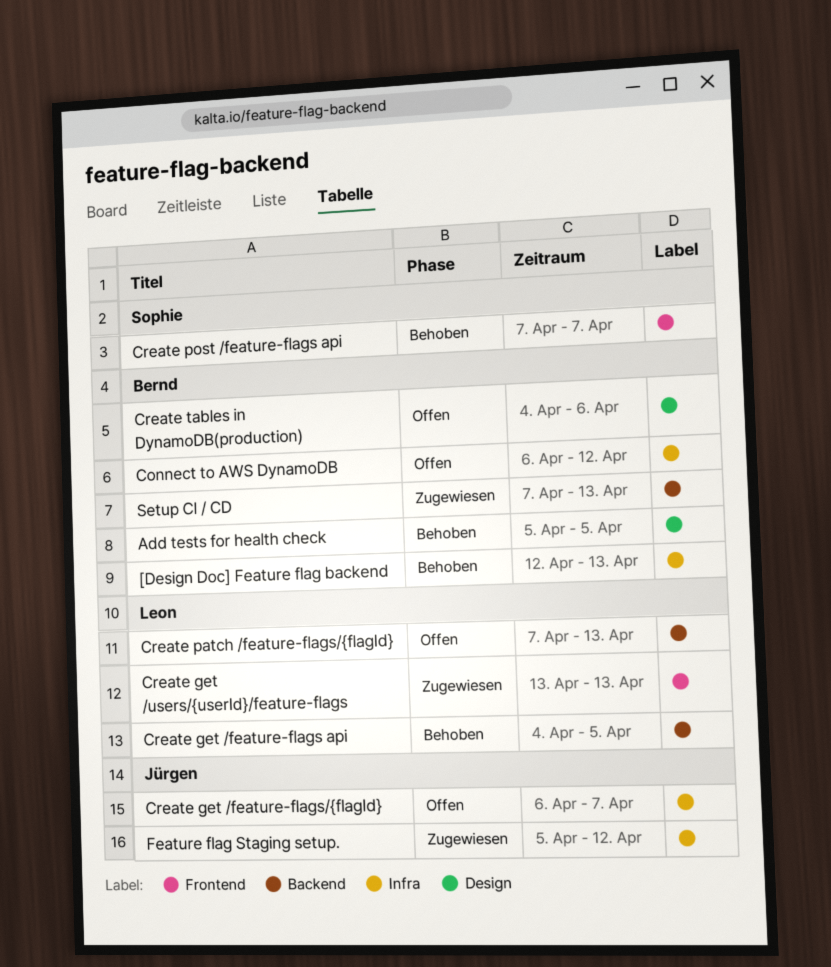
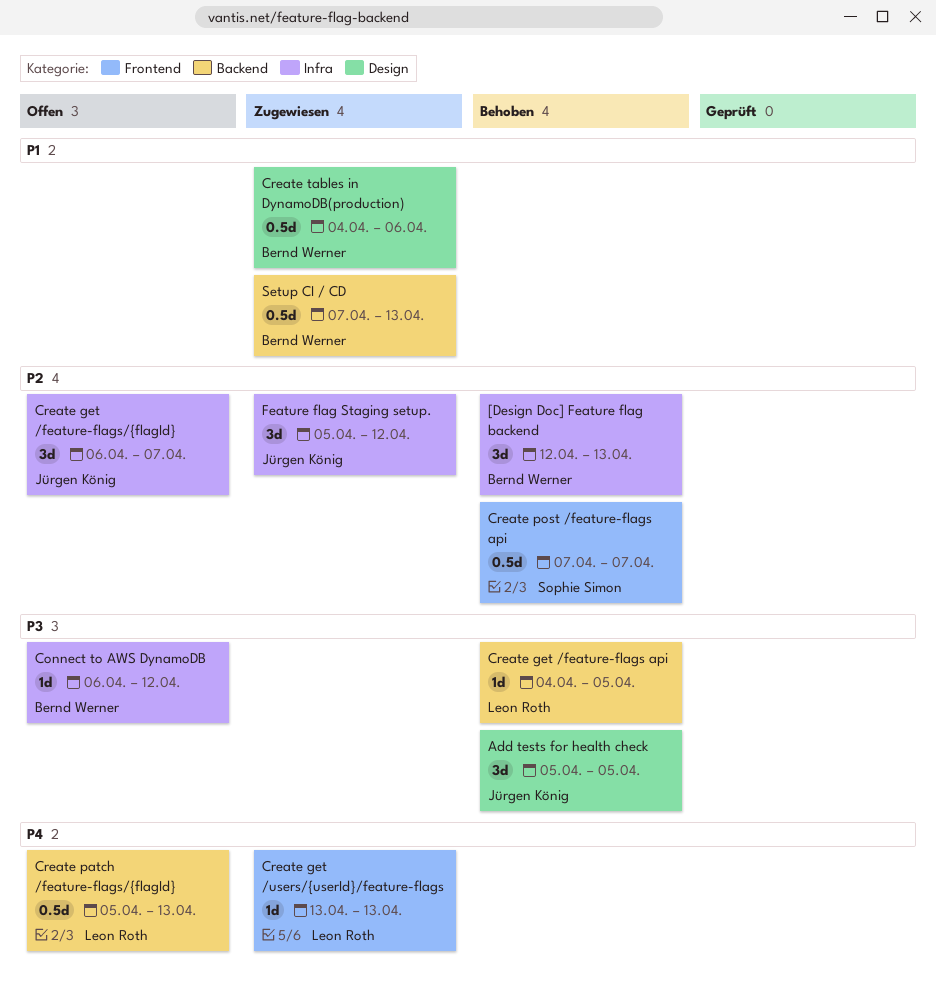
Add tests for health check, owner: Bernd Werner -> Jürgen König
Create patch /feature-flags/{flagId}, start: Apr 7 -> Apr 5
Create tables in DynamoDB(production), status: Offen -> Zugewiesen

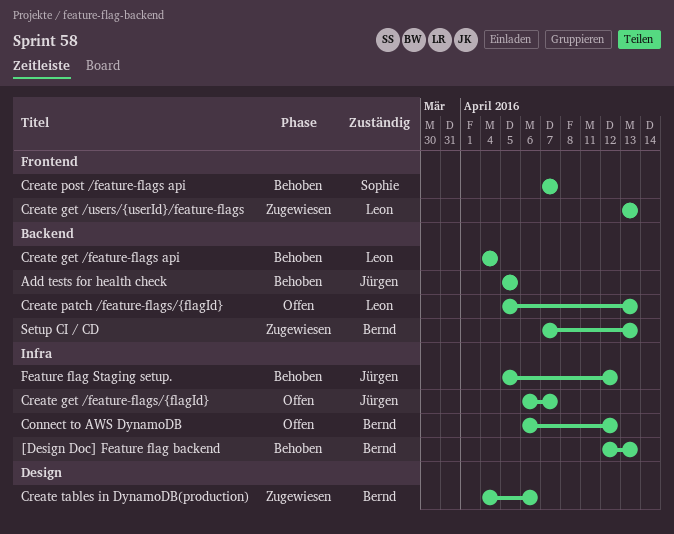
Add tests for health check, label: Design -> Backend
Create get /feature-flags api, due: Apr 5 -> Apr 4
Feature flag Staging setup., status: Zugewiesen -> Behoben

